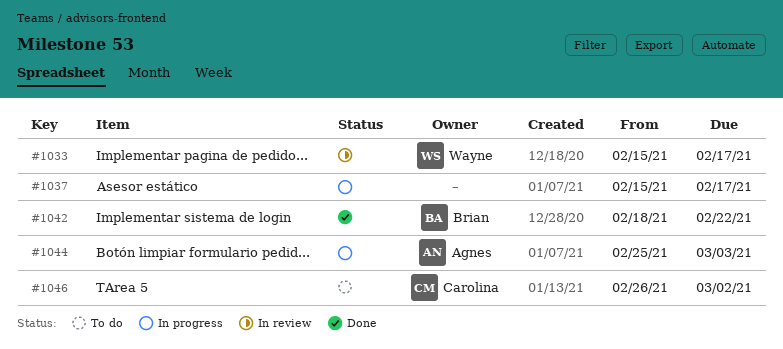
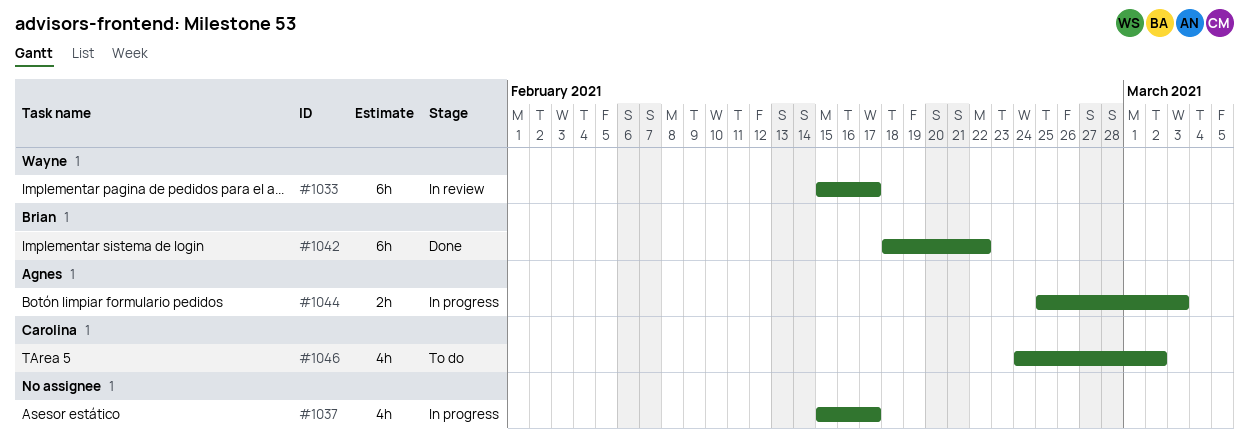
#1046, start: Feb 26 -> Feb 24

